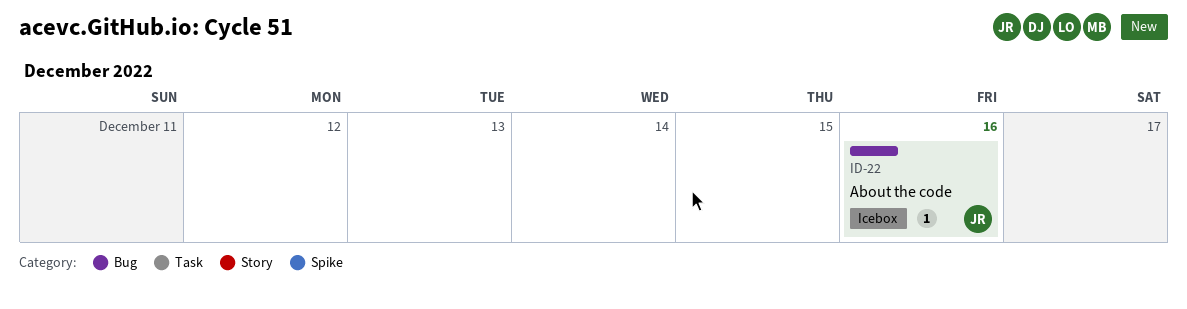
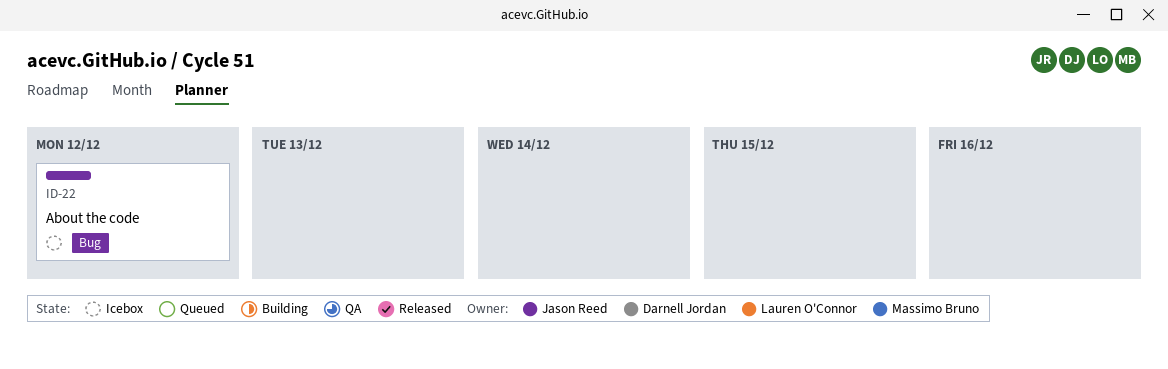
ID-22, due: Dec 16 -> Dec 12

